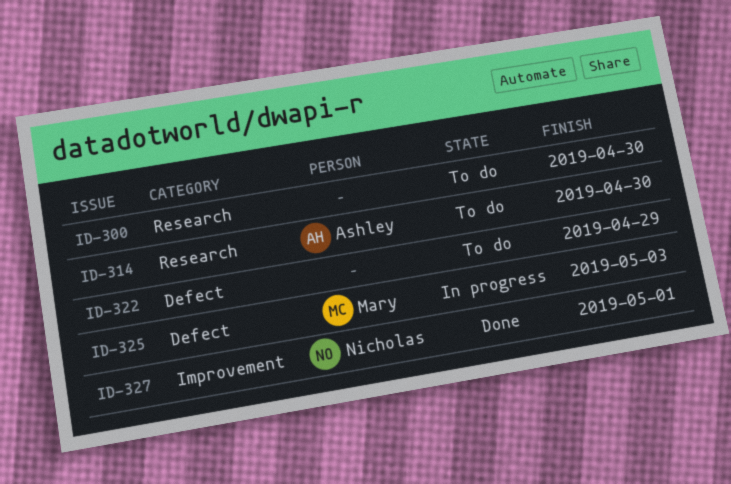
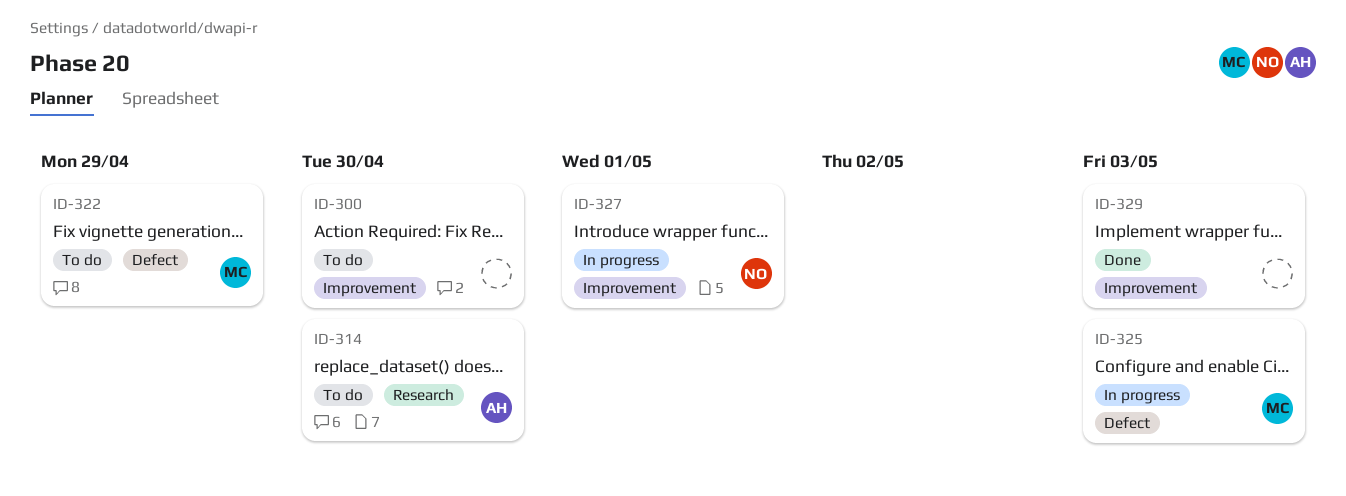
ID-300, label: Research -> Improvement
ID-322, owner: none -> Mary
ID-327, status: Done -> In progress
ID-329: none -> present

